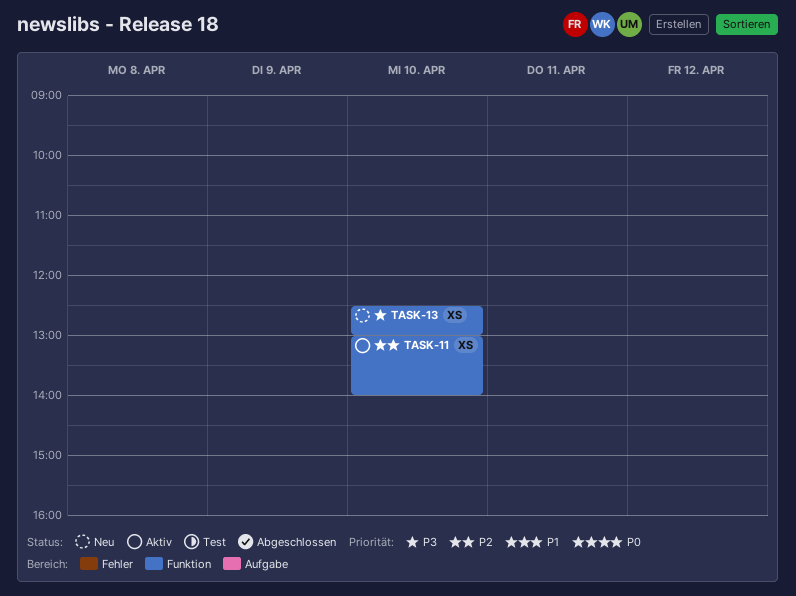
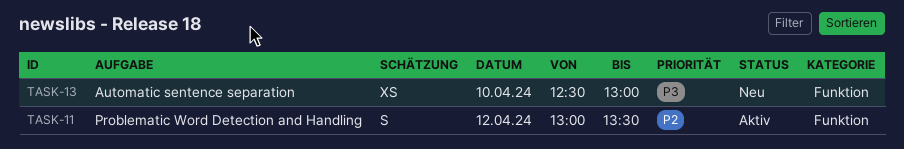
TASK-11, estimate: XS -> S
TASK-11, day: Apr 10 -> Apr 12
TASK-11, ends: 14:00 -> 13:30

